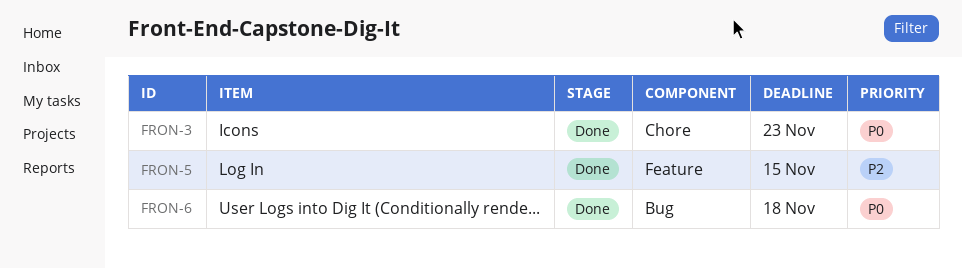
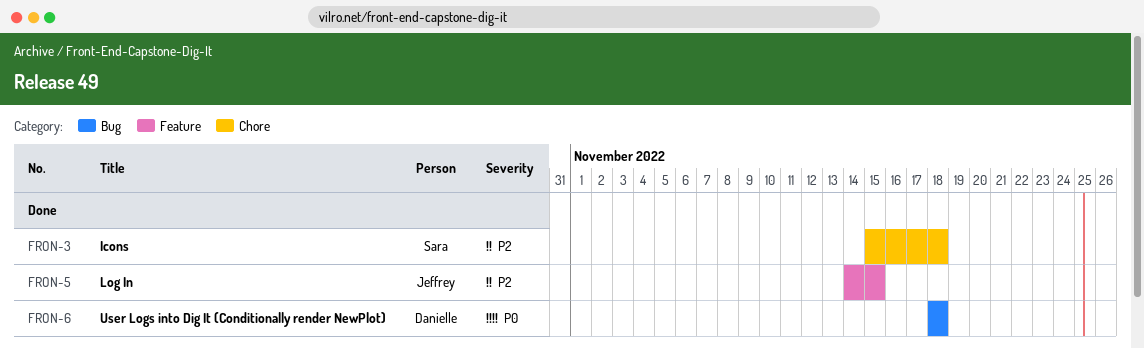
FRON-3, priority: P0 -> P2
FRON-3, due: Nov 23 -> Nov 18

